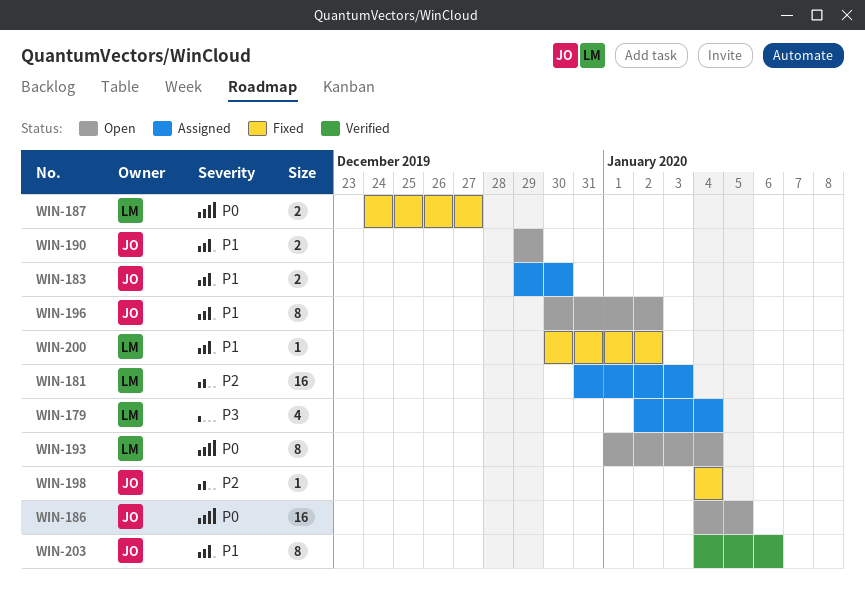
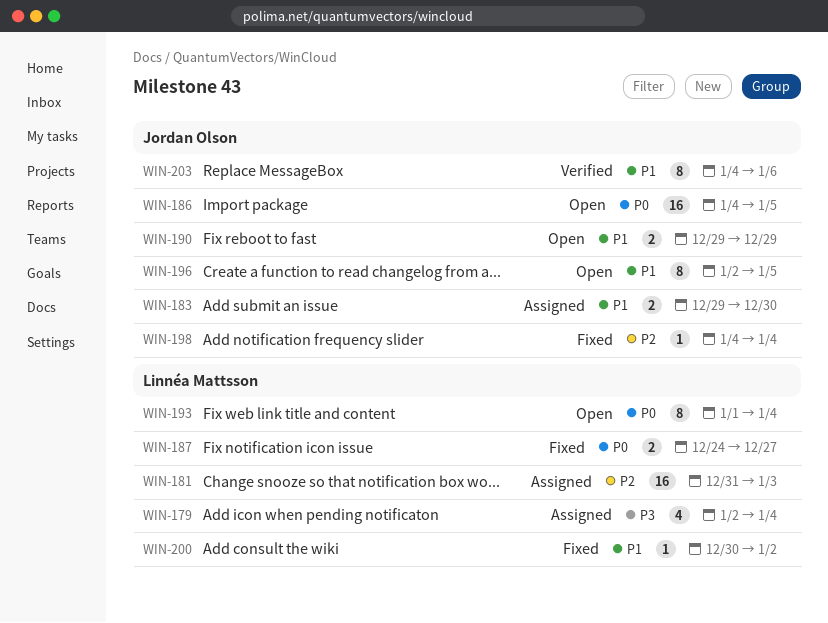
WIN-196, start: Dec 30 -> Jan 2
WIN-196, due: Jan 2 -> Jan 5

